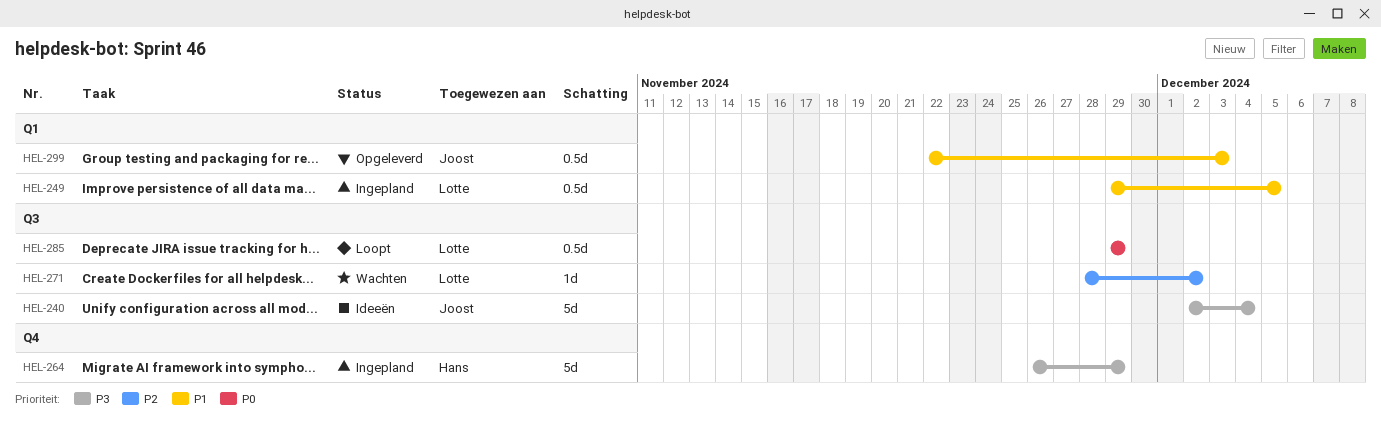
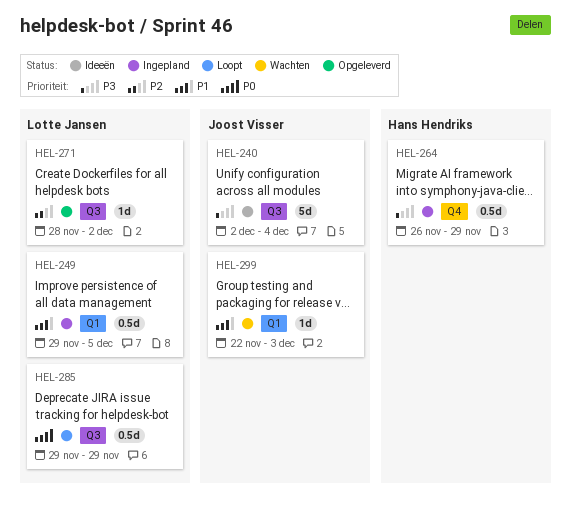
HEL-264, estimate: 5d -> 0.5d
HEL-271, status: Wachten -> Opgeleverd
HEL-299, status: Opgeleverd -> Wachten
HEL-299, estimate: 0.5d -> 1d

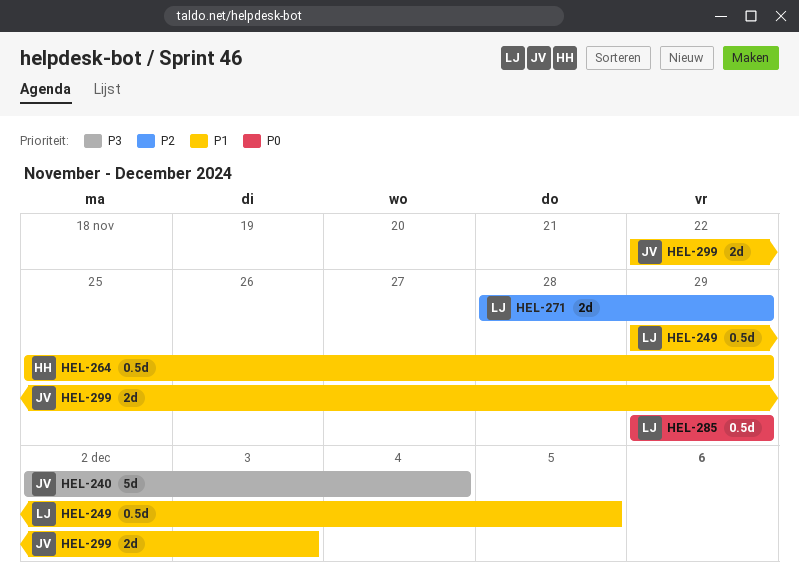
HEL-264, priority: P3 -> P1
HEL-264, start: Nov 26 -> Nov 25
HEL-271, estimate: 1d -> 2d
HEL-271, due: Dec 2 -> Nov 29
HEL-299, estimate: 1d -> 2d

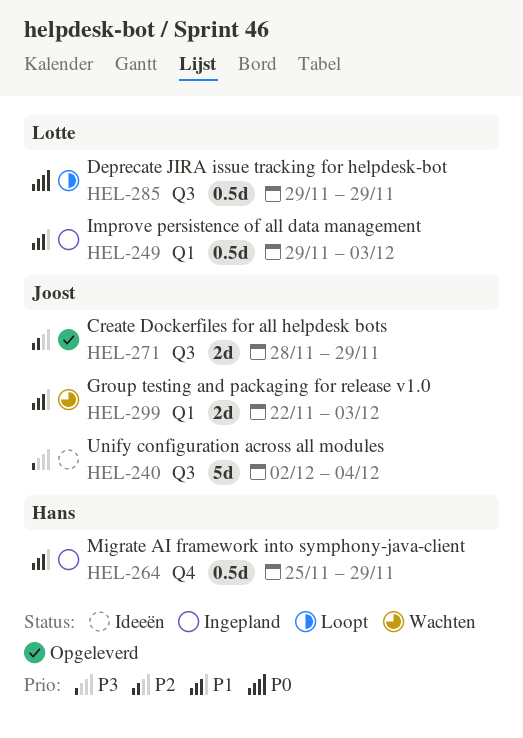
HEL-249, due: Dec 5 -> Dec 3
HEL-271, owner: Lotte -> Joost

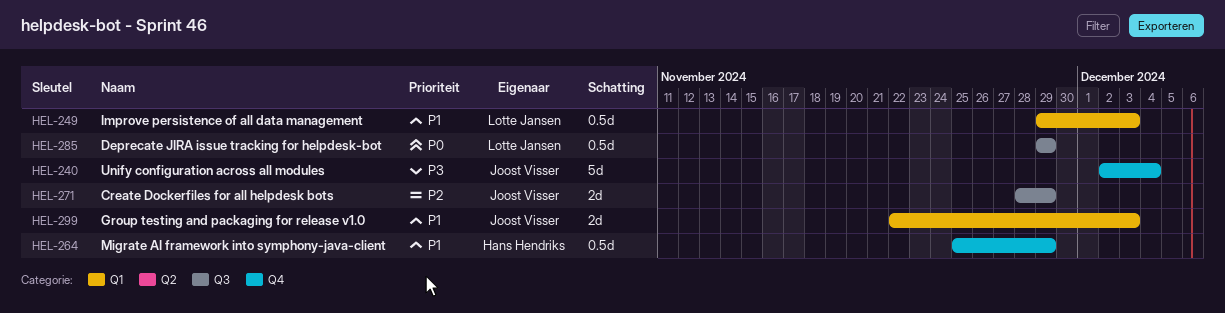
HEL-240, label: Q3 -> Q4

